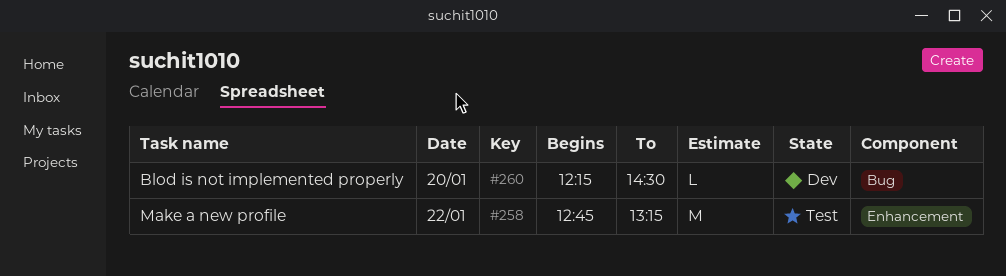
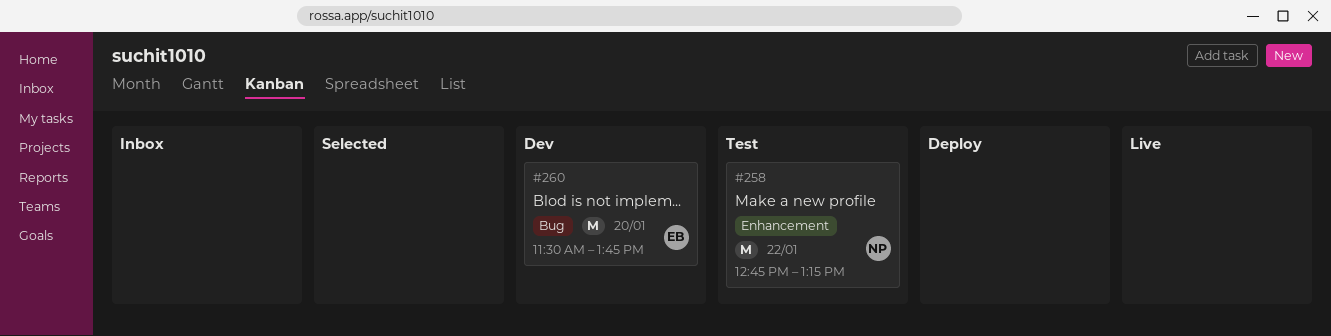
#260, estimate: L -> M
#260, begins: 12:15 -> 11:30
#260, ends: 14:30 -> 13:45

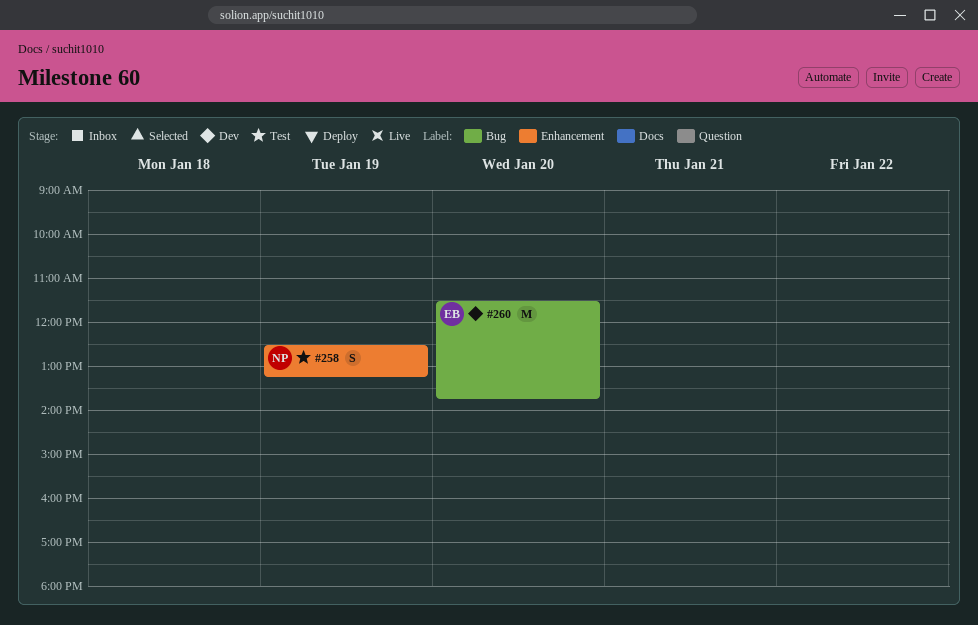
#258, estimate: M -> S
#258, day: Jan 22 -> Jan 19
#258, begins: 12:45 -> 12:30

